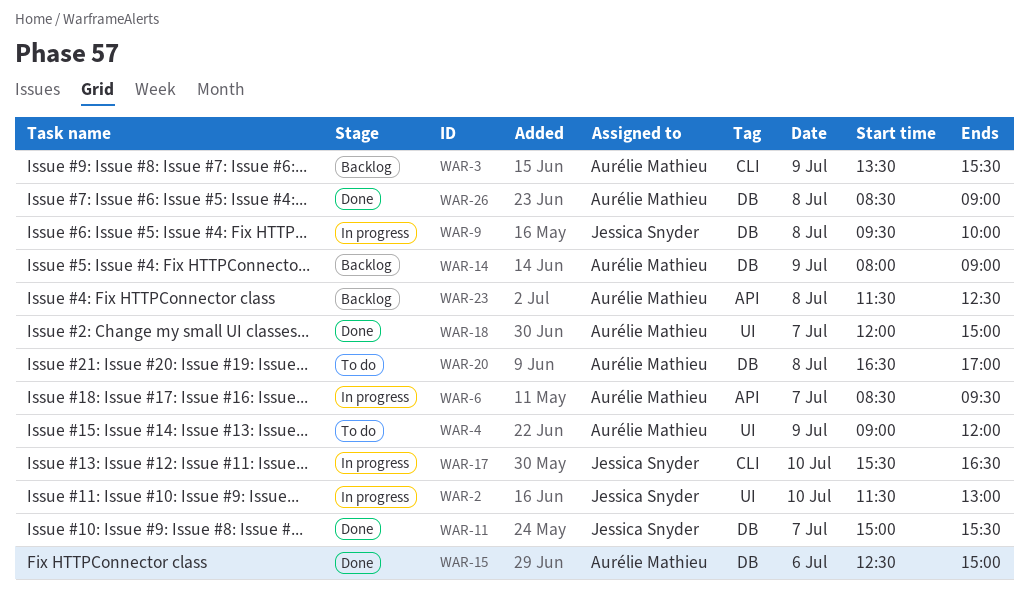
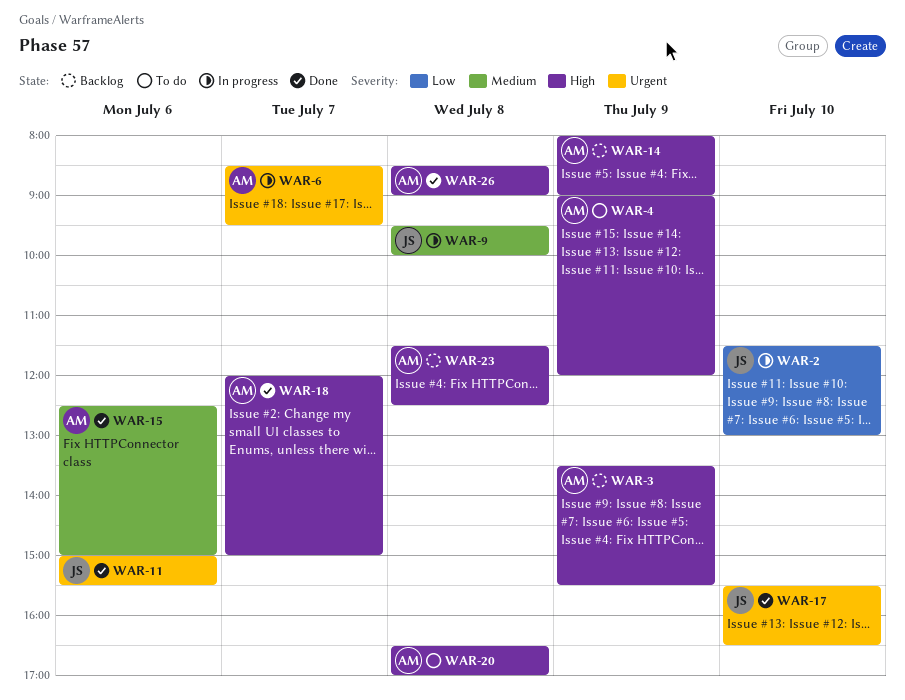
WAR-11, day: Jul 7 -> Jul 6
WAR-17, status: In progress -> Done

